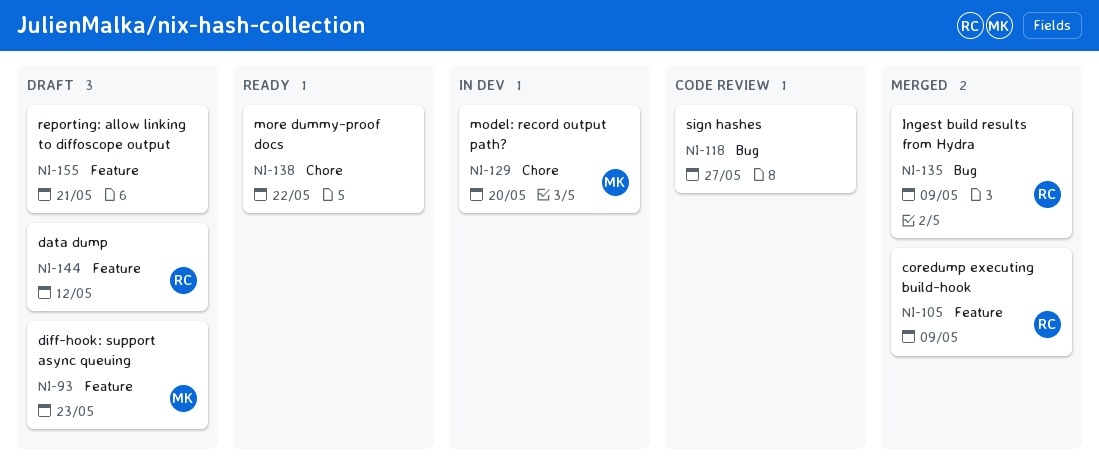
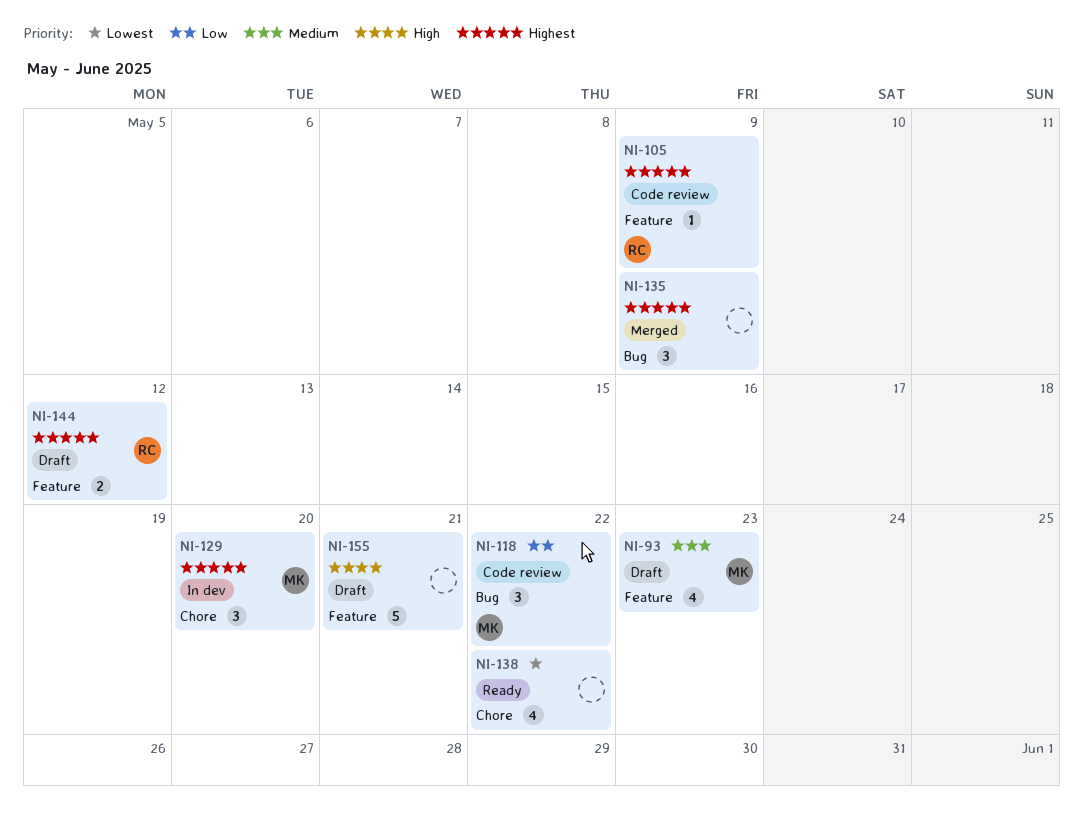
NI-105, status: Merged -> Code review
NI-118, owner: none -> MK
NI-118, due: May 27 -> May 22
NI-135, owner: RC -> none

